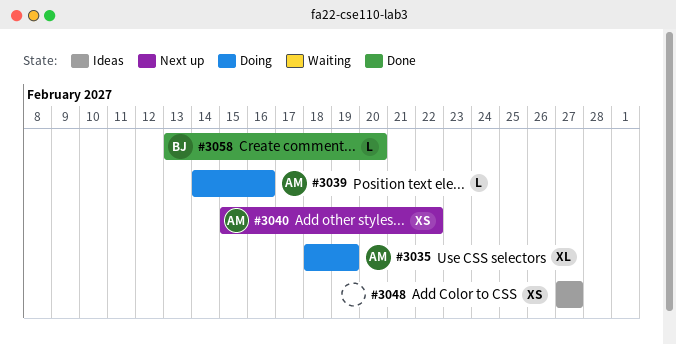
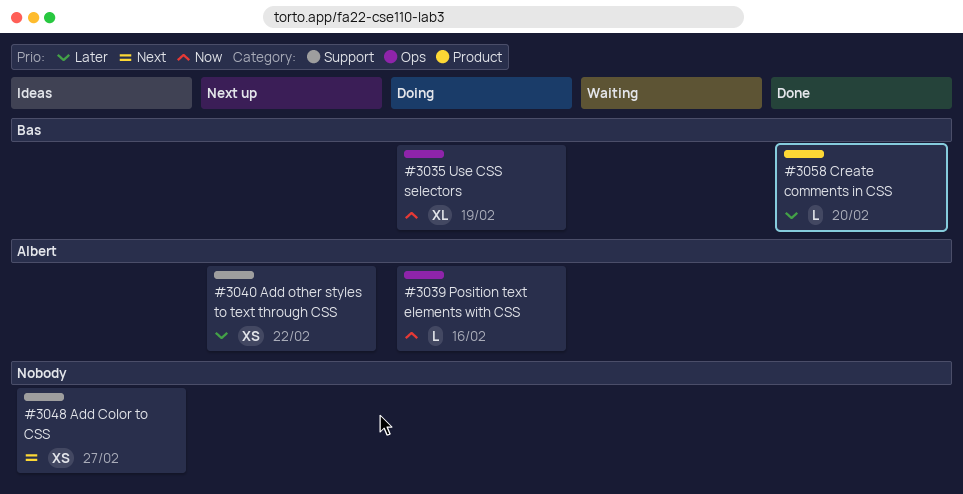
#3035, owner: Albert -> Bas

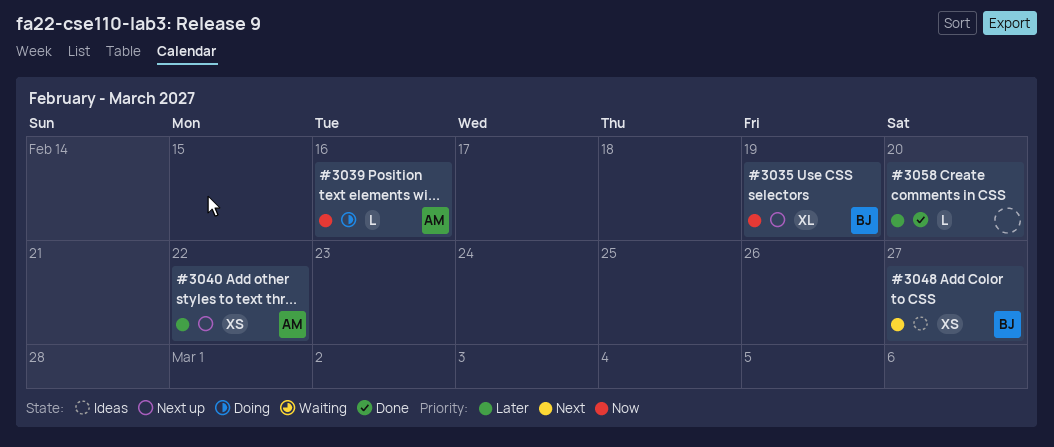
#3035, status: Doing -> Next up
#3048, owner: none -> Bas
#3058, owner: Bas -> none

